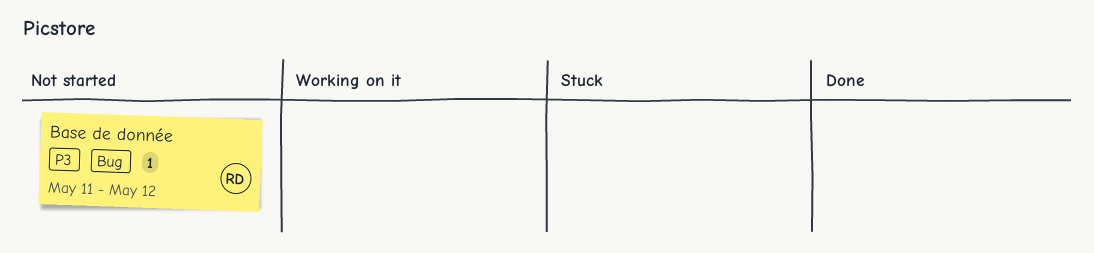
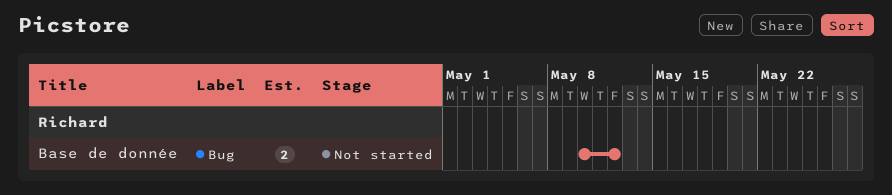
Base de donnée, estimate: 1 -> 2
Base de donnée, start: May 11 -> May 10

